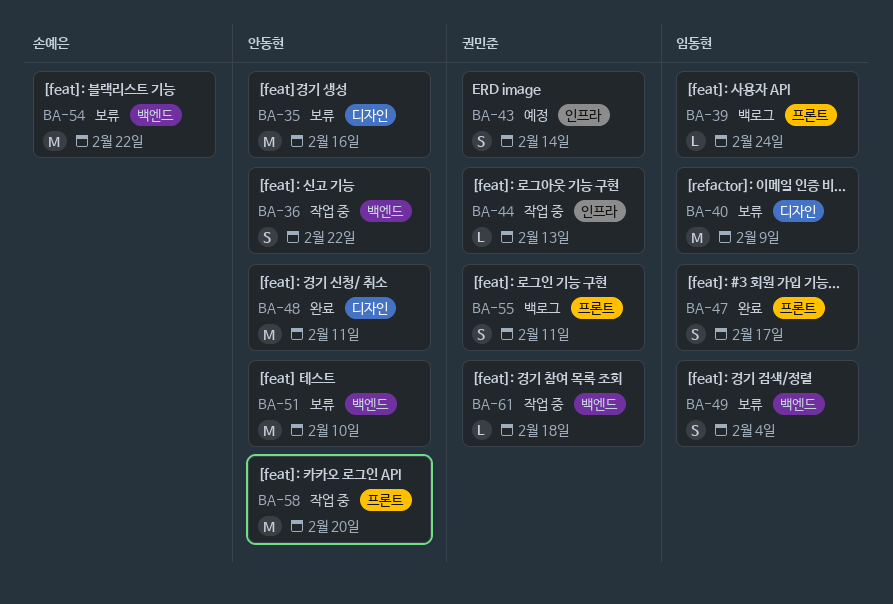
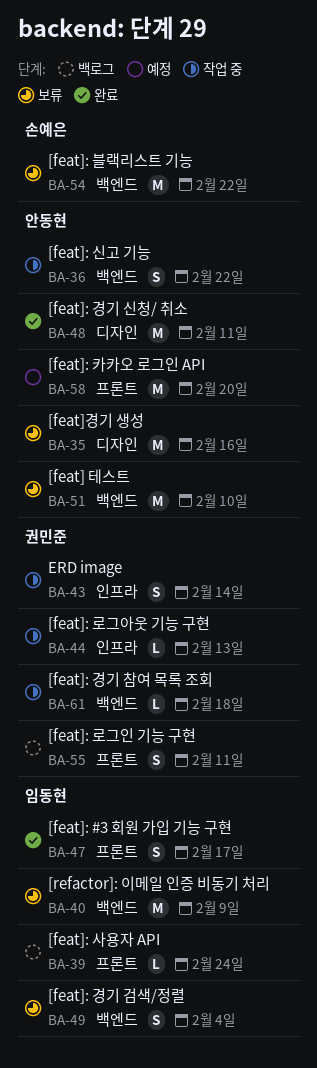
BA-40, label: 디자인 -> 백엔드
BA-43, status: 예정 -> 작업 중
BA-58, status: 작업 중 -> 예정

